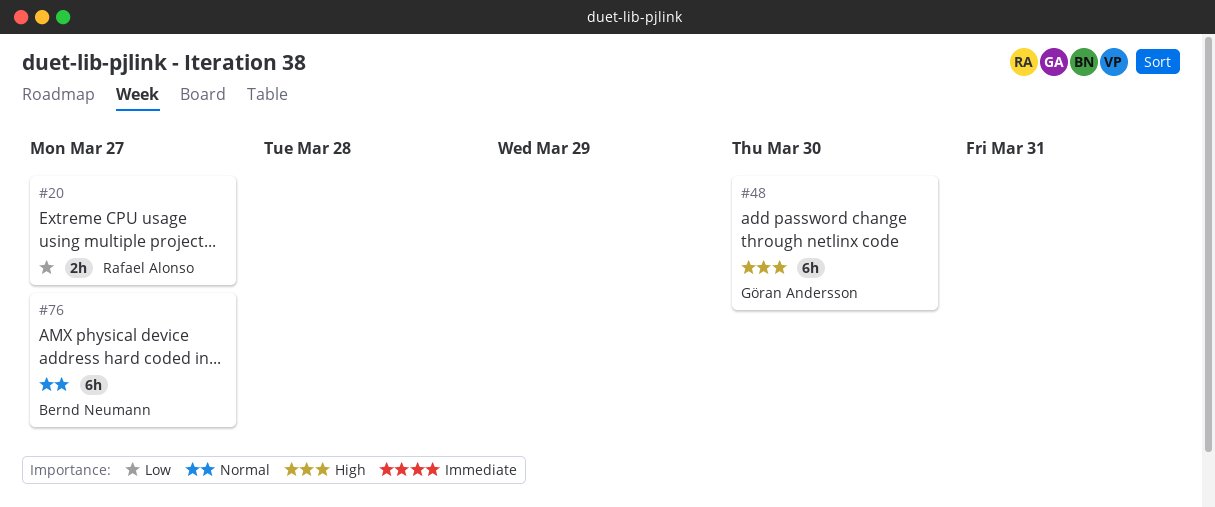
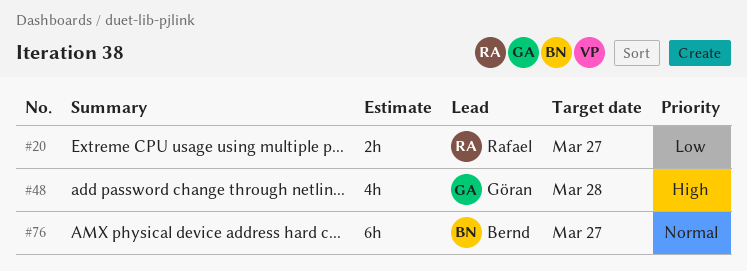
#48, estimate: 6h -> 4h
#48, due: Mar 30 -> Mar 28

